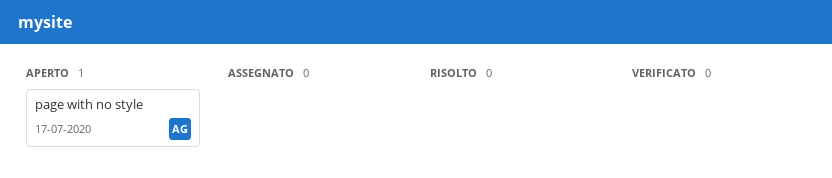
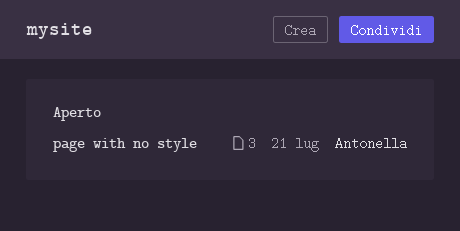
page with no style, due: Jul 17 -> Jul 21

